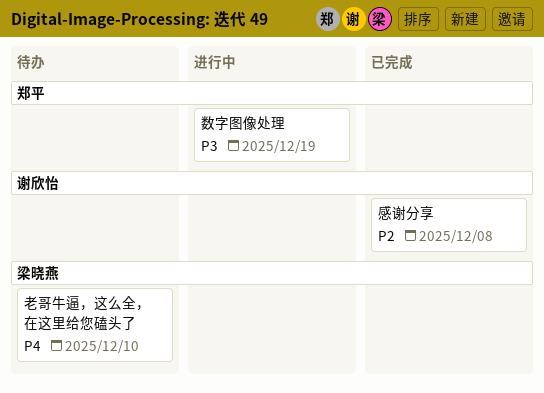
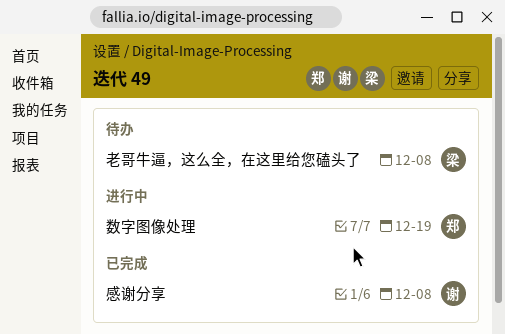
老哥牛逼，这么全，在这里给您磕头了, due: Dec 10 -> Dec 8

